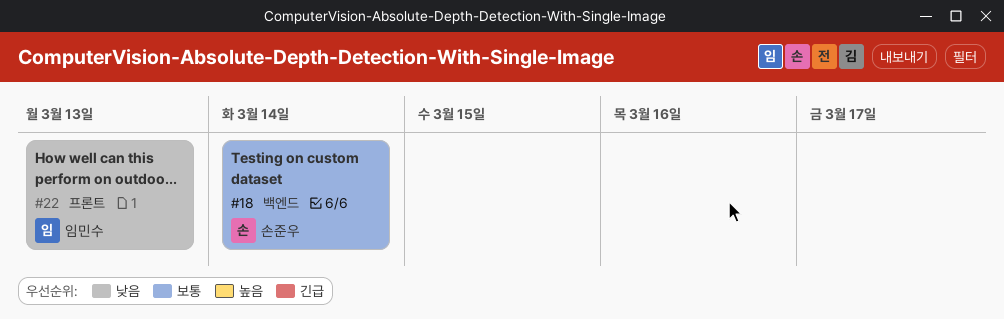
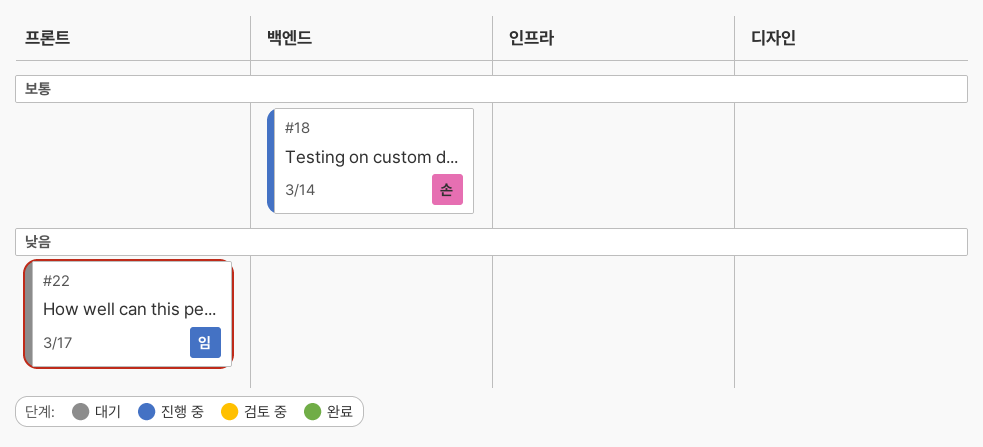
#22, due: Mar 13 -> Mar 17

